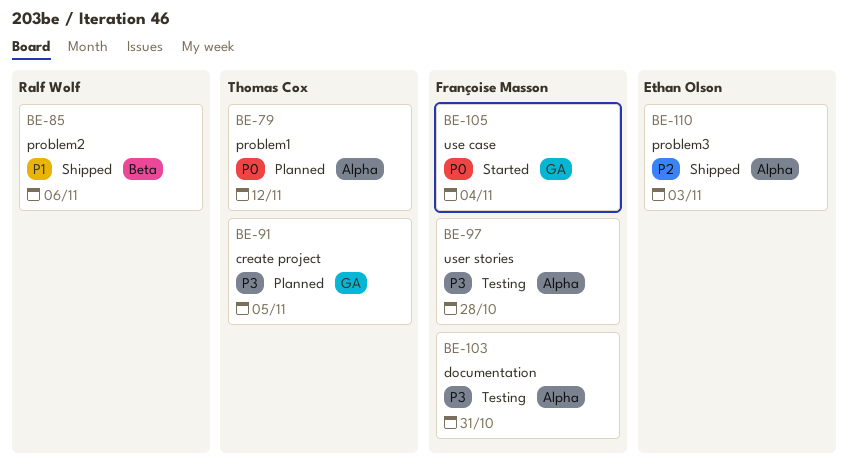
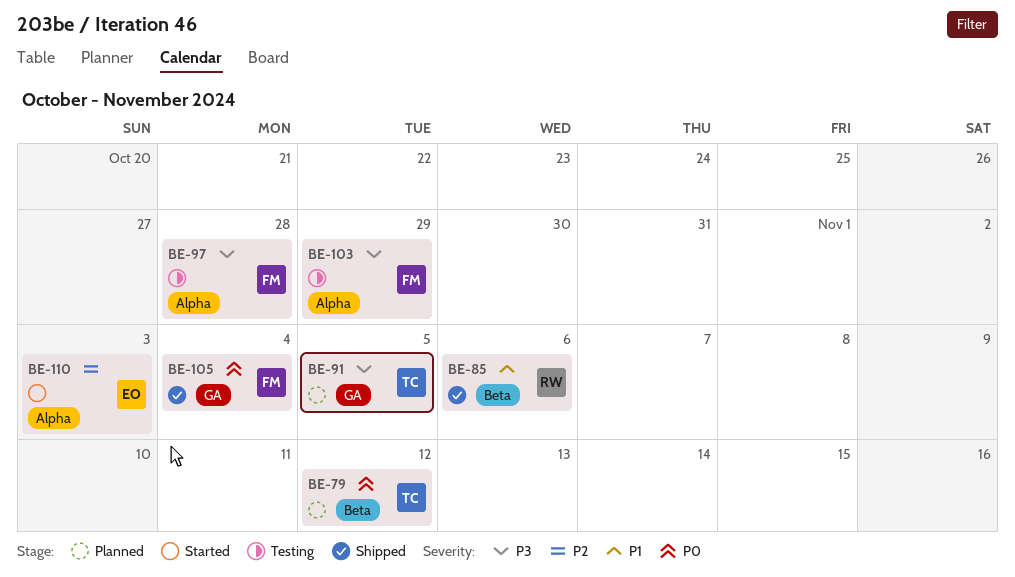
BE-79, label: Alpha -> Beta
BE-103, due: Oct 31 -> Oct 29
BE-105, status: Started -> Shipped
BE-110, status: Shipped -> Started

